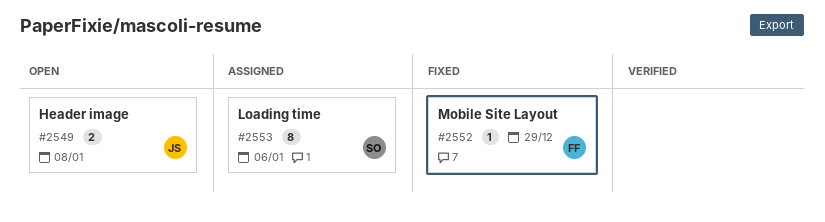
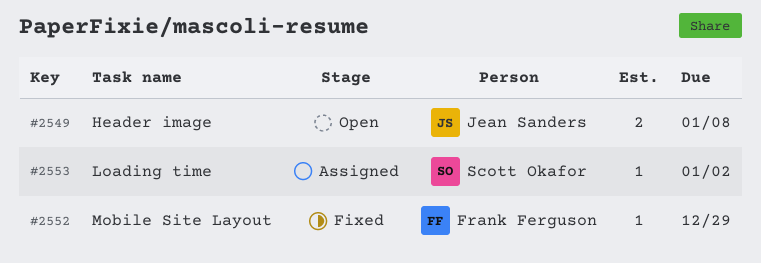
#2553, estimate: 8 -> 1
#2553, due: Jan 6 -> Jan 2

